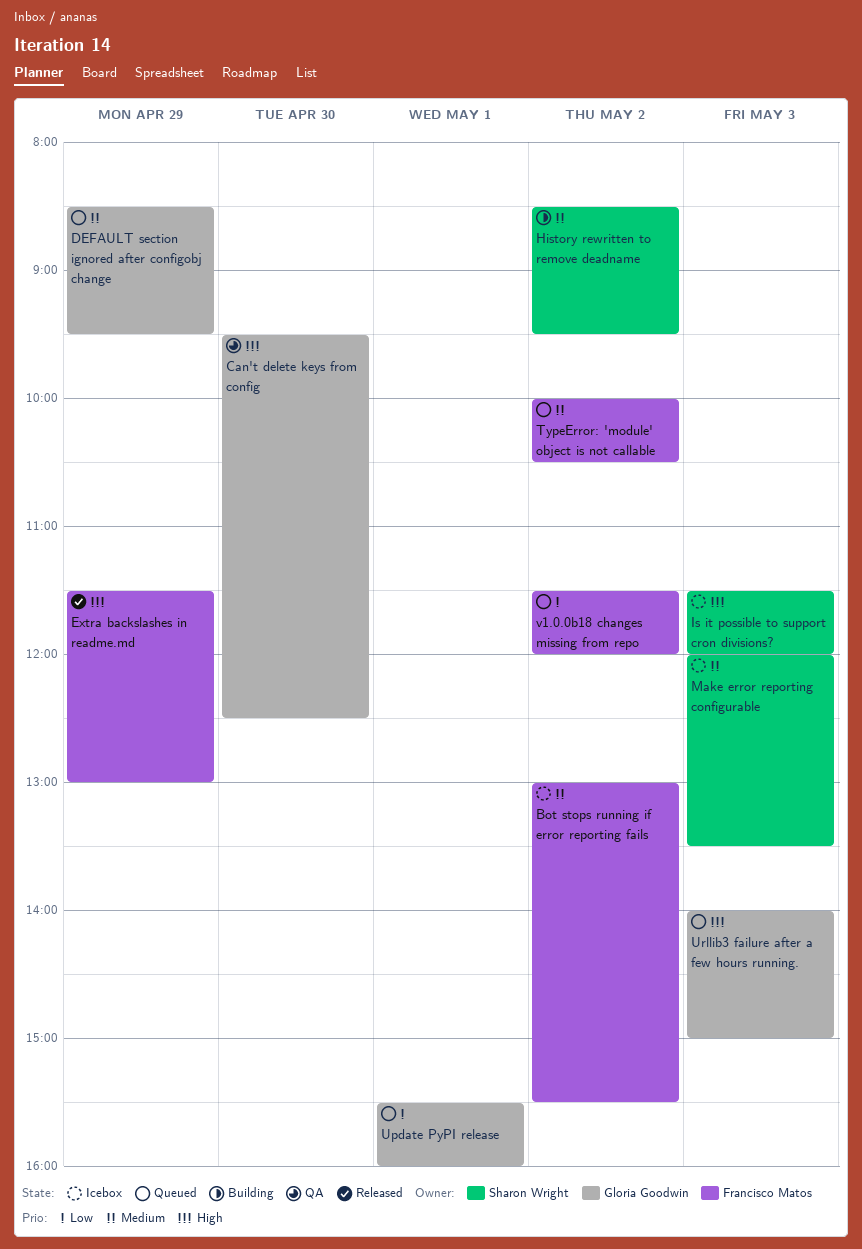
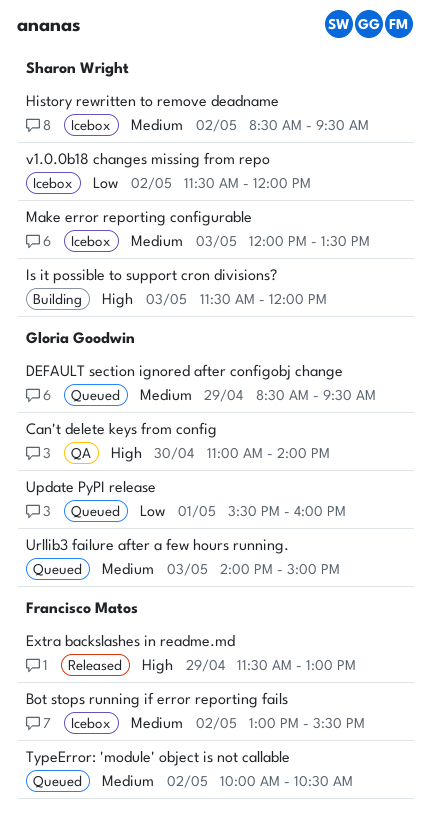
Can't delete keys from config, begins: 09:30 -> 11:00
Can't delete keys from config, ends: 12:30 -> 14:00
History rewritten to remove deadname, status: Building -> Icebox
Is it possible to support cron divisions?, status: Icebox -> Building
Urllib3 failure after a few hours running., priority: High -> Medium
v1.0.0b18 changes missing from repo, status: Queued -> Icebox
v1.0.0b18 changes missing from repo, owner: Francisco Matos -> Sharon Wright

